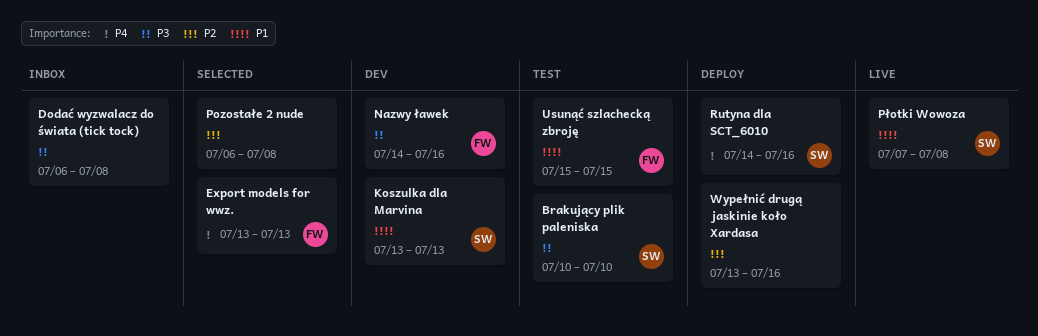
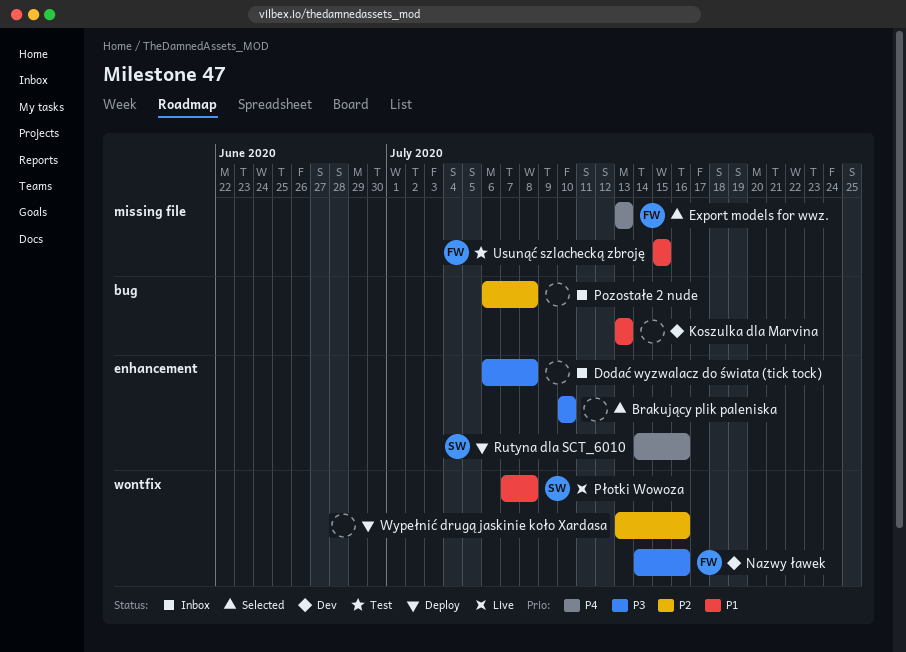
Brakujący plik paleniska, status: Test -> Selected
Brakujący plik paleniska, owner: SW -> none
Koszulka dla Marvina, owner: SW -> none
Pozostałe 2 nude, status: Selected -> Inbox

